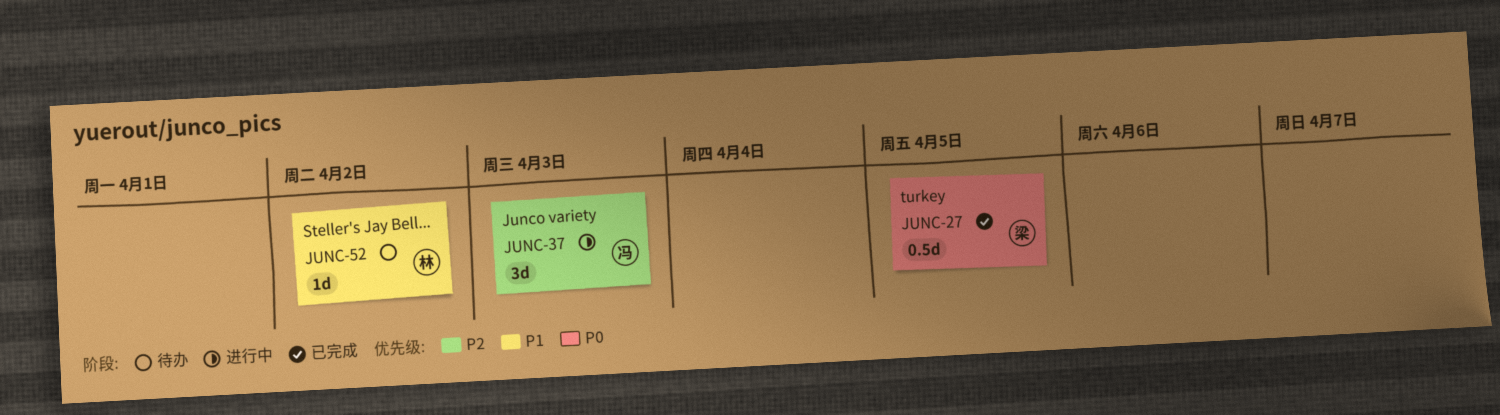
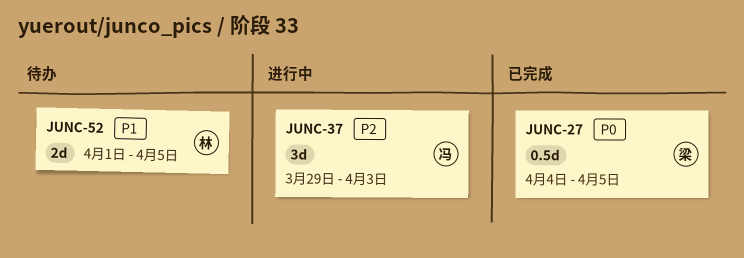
JUNC-52, estimate: 1d -> 2d
JUNC-52, due: Apr 2 -> Apr 5

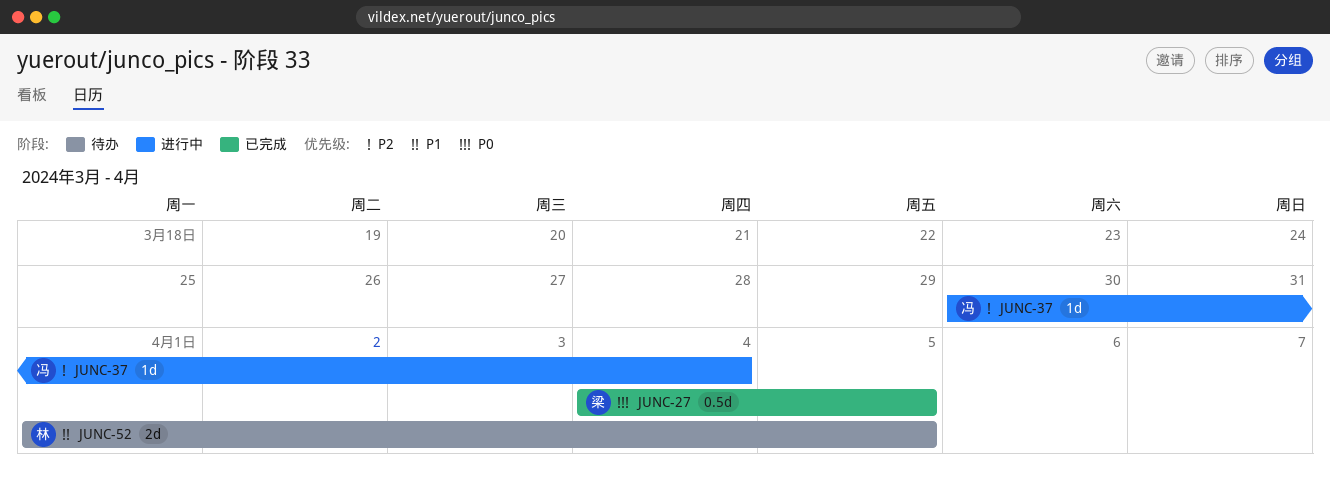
JUNC-37, estimate: 3d -> 1d
JUNC-37, start: Mar 29 -> Mar 30
JUNC-37, due: Apr 3 -> Apr 4

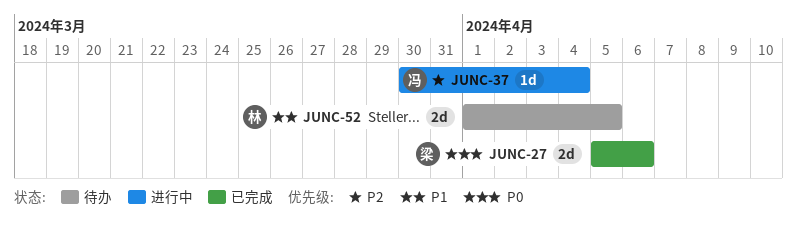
JUNC-27, estimate: 0.5d -> 2d
JUNC-27, start: Apr 4 -> Apr 5
JUNC-27, due: Apr 5 -> Apr 6

